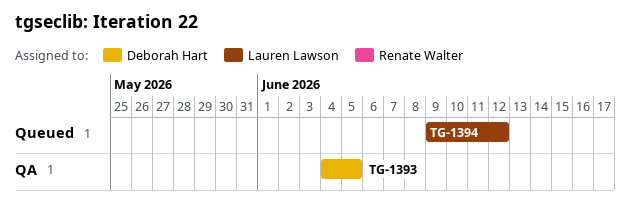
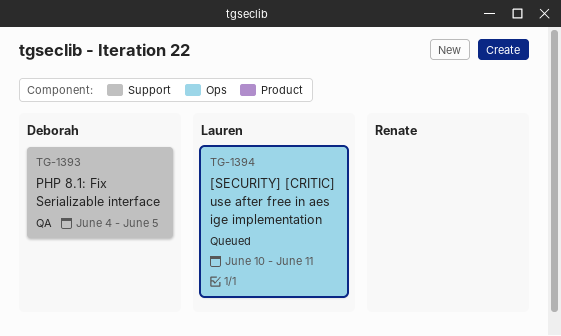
TG-1394, start: Jun 9 -> Jun 10
TG-1394, due: Jun 12 -> Jun 11

